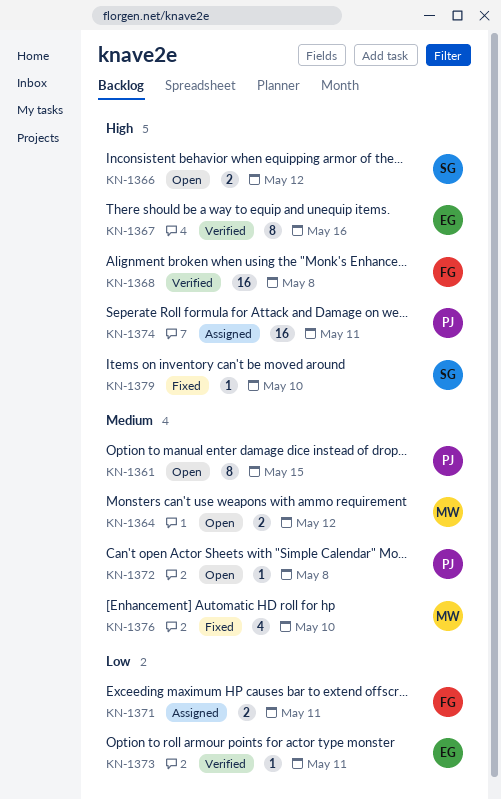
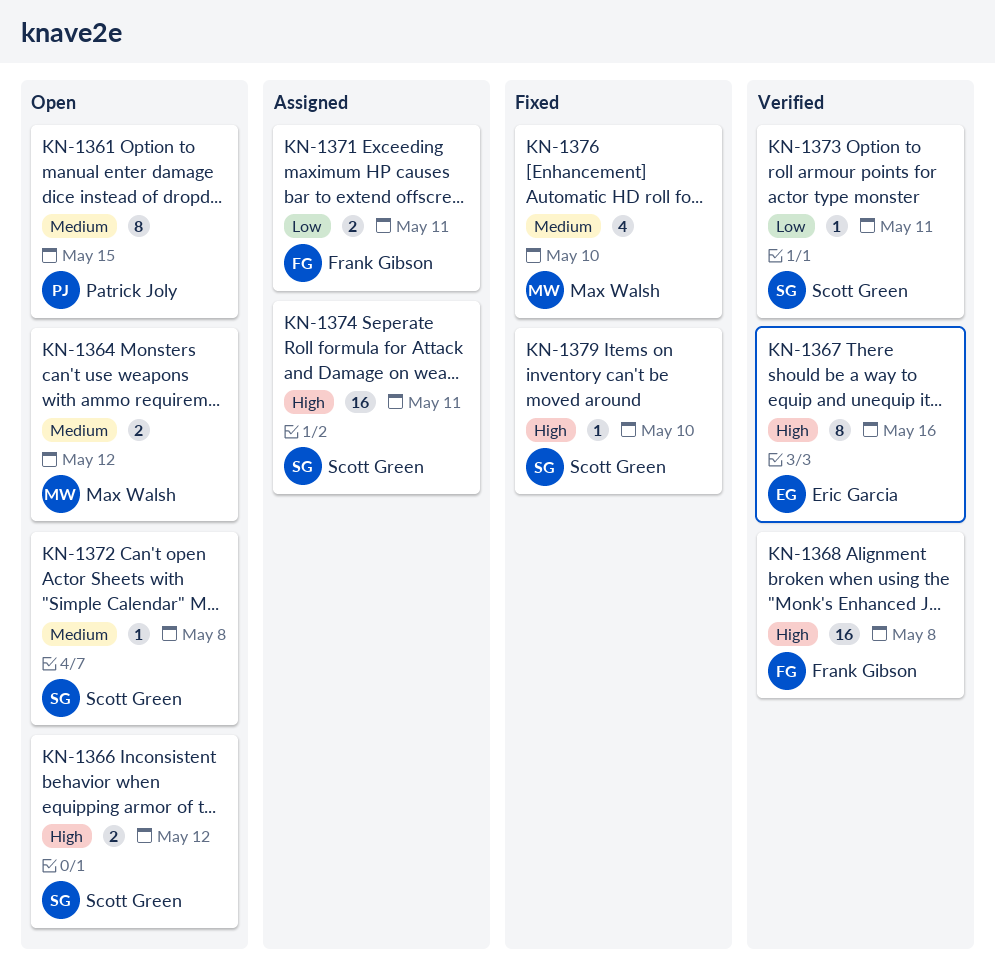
KN-1372, owner: Patrick Joly -> Scott Green
KN-1373, owner: Eric Garcia -> Scott Green
KN-1374, owner: Patrick Joly -> Scott Green

